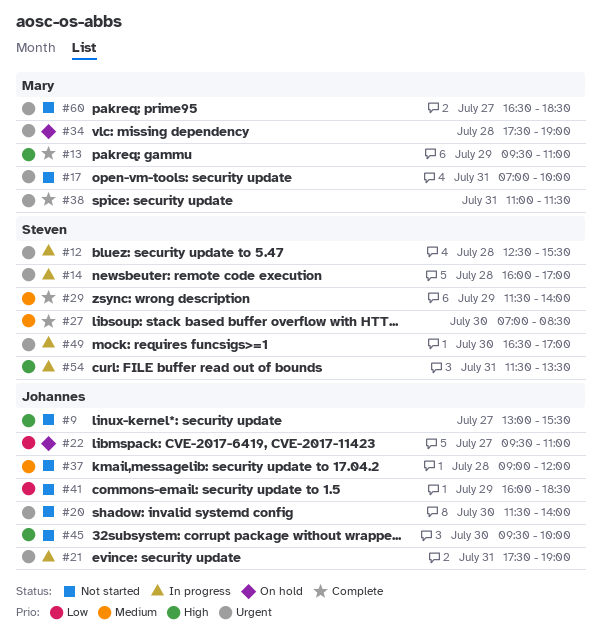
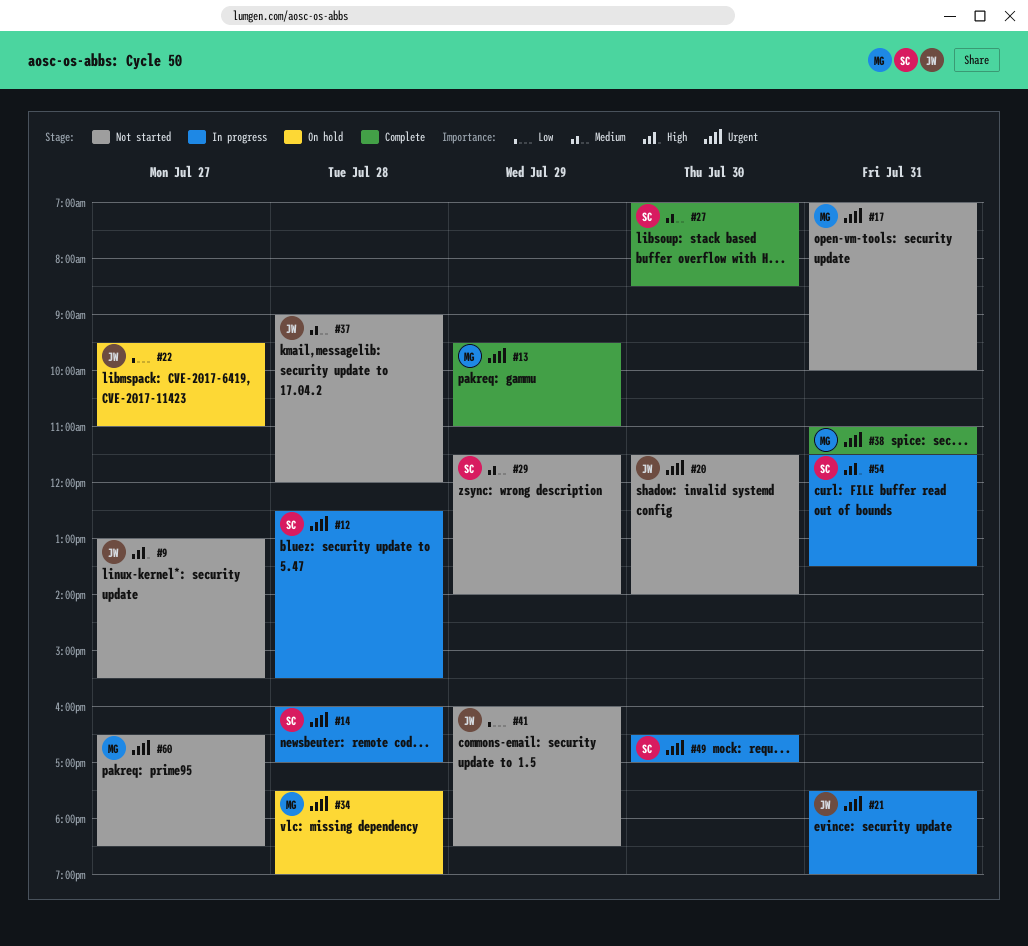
#13, priority: High -> Urgent
#29, status: Complete -> Not started
#45: present -> none

